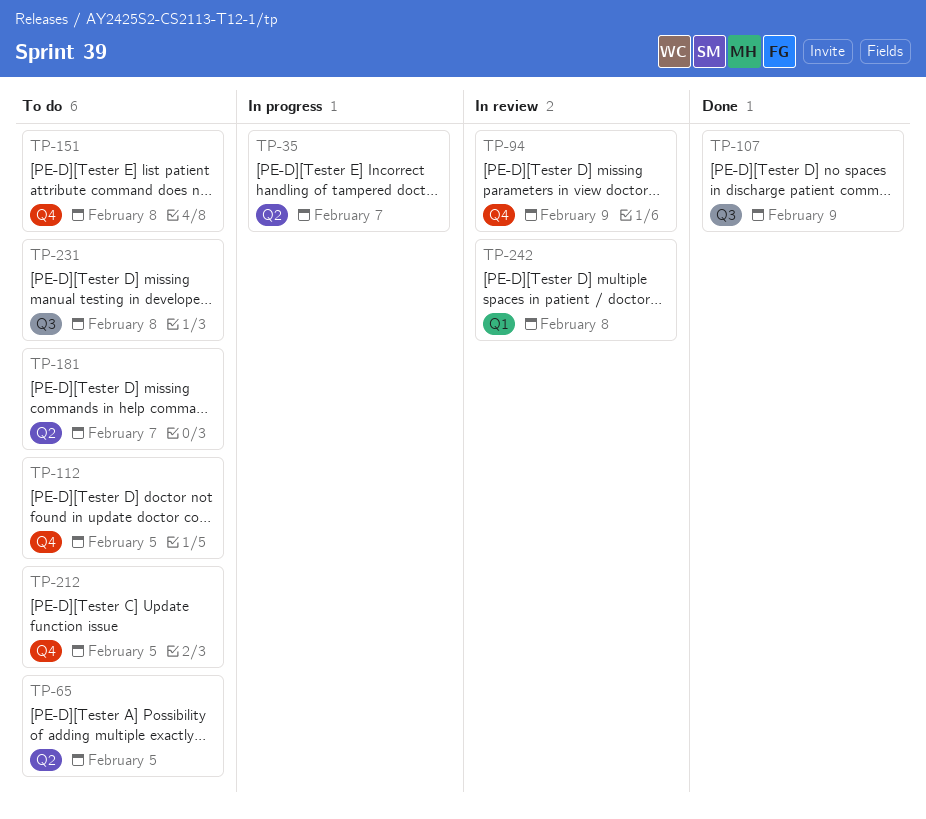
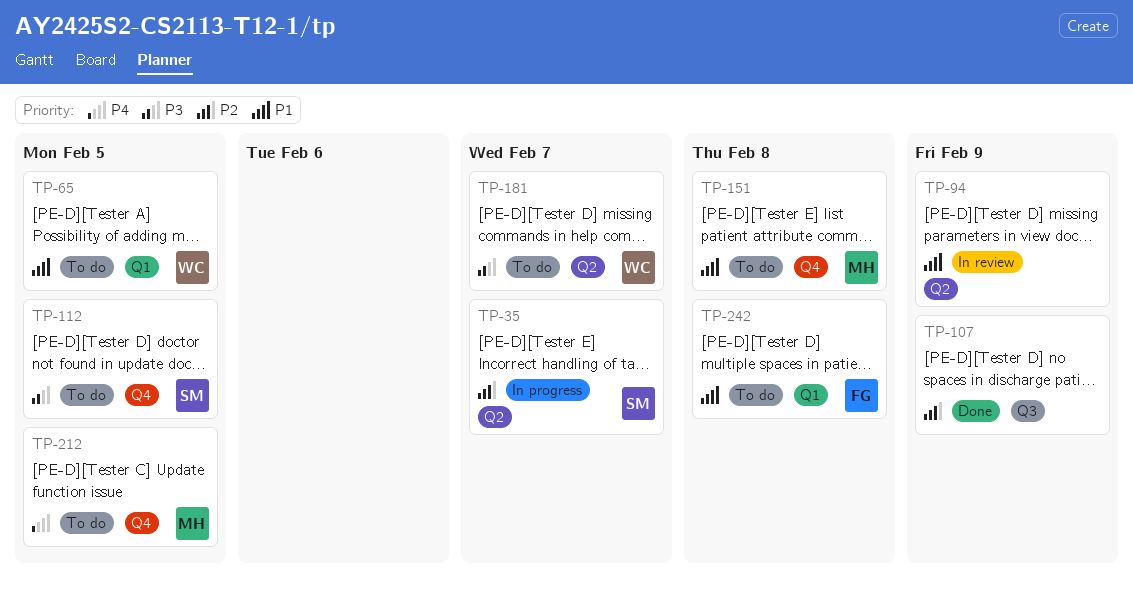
TP-65, label: Q2 -> Q1
TP-94, label: Q4 -> Q2
TP-231: present -> none
TP-242, status: In review -> To do

